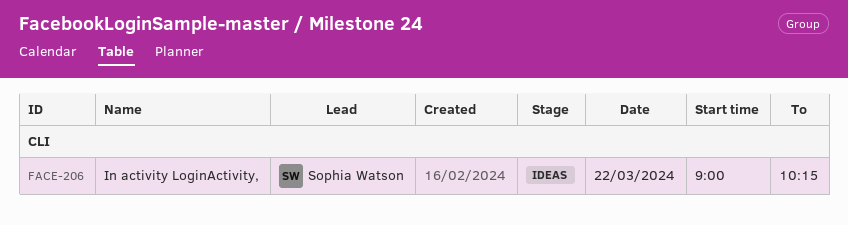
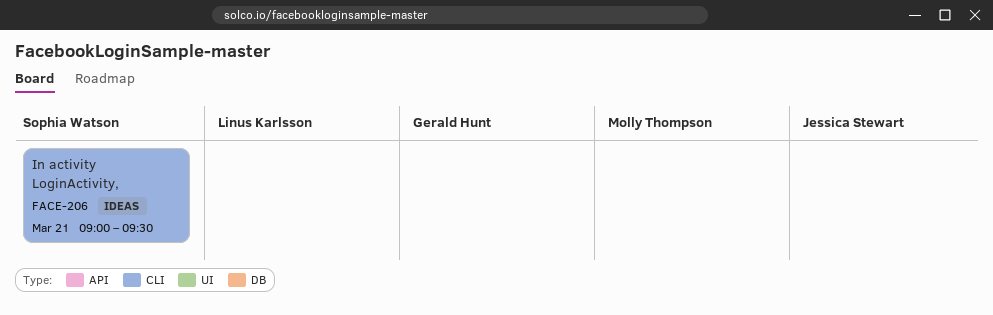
FACE-206, day: Mar 22 -> Mar 21
FACE-206, ends: 10:15 -> 09:30

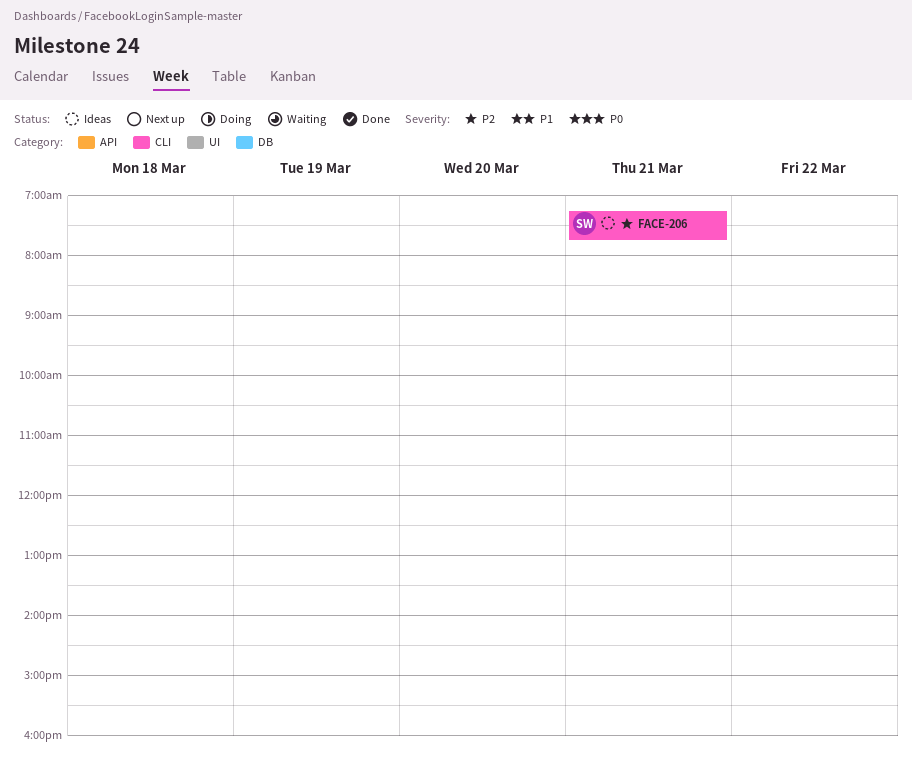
FACE-206, begins: 09:00 -> 07:15
FACE-206, ends: 09:30 -> 07:45

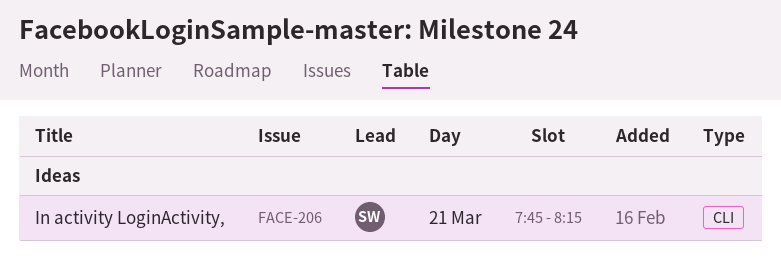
FACE-206, begins: 07:15 -> 07:45
FACE-206, ends: 07:45 -> 08:15

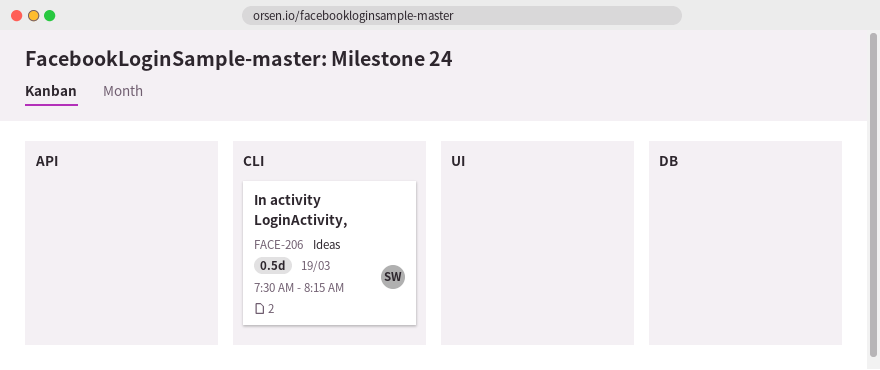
FACE-206, day: Mar 21 -> Mar 19
FACE-206, begins: 07:45 -> 07:30

